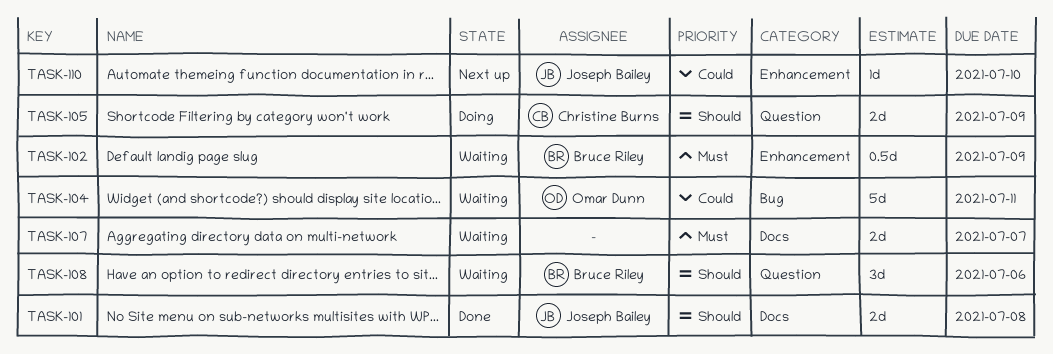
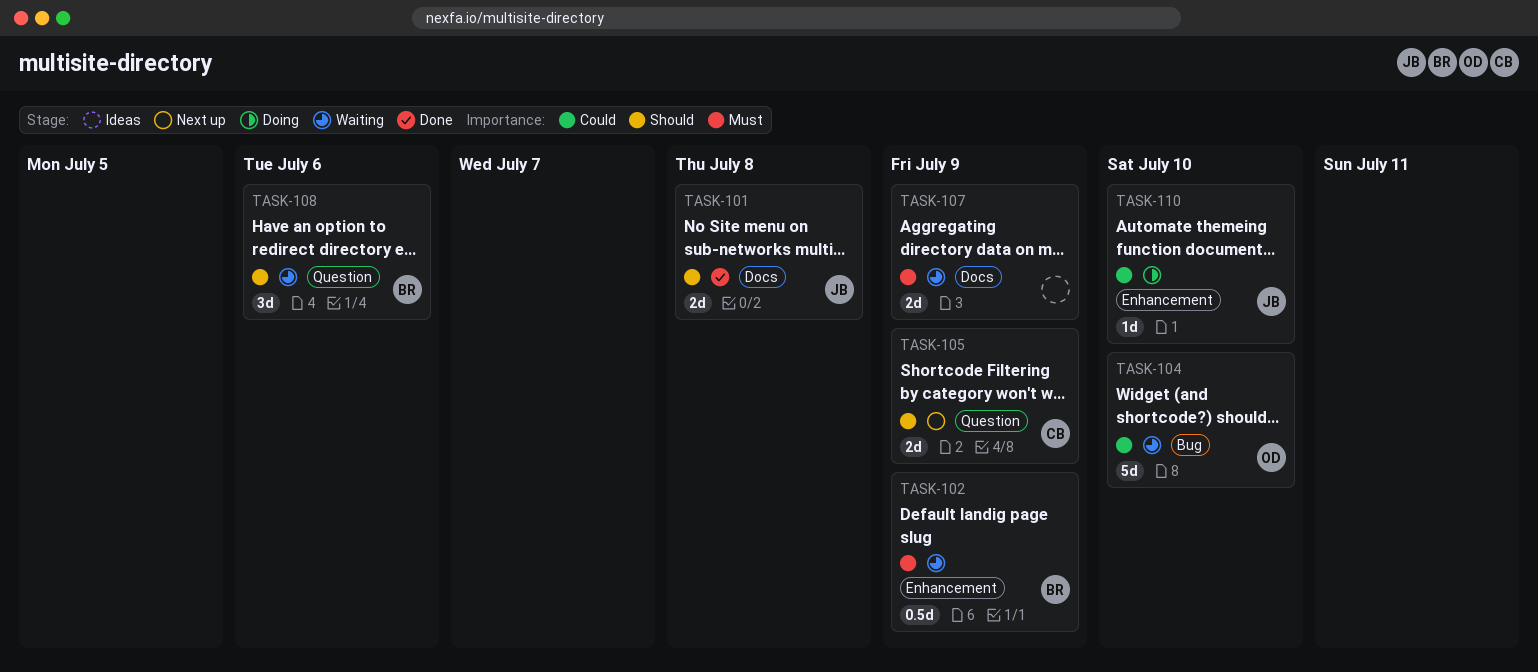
TASK-104, due: Jul 11 -> Jul 10
TASK-105, status: Doing -> Next up
TASK-107, due: Jul 7 -> Jul 9
TASK-110, status: Next up -> Doing

